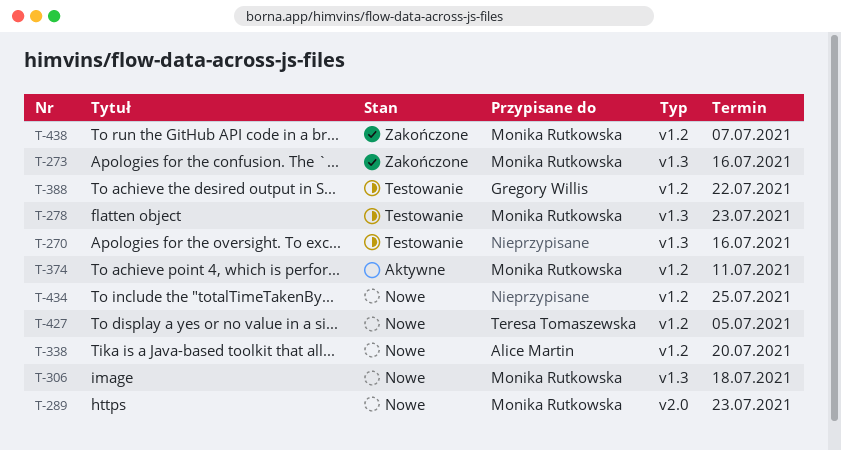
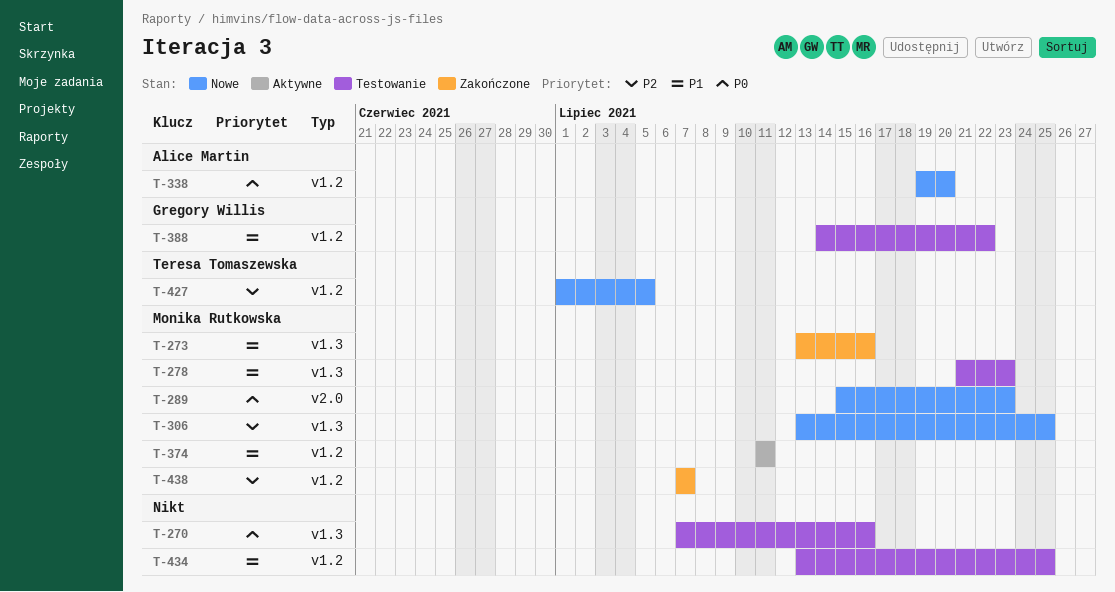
T-306, due: Jul 18 -> Jul 25
T-434, status: Nowe -> Testowanie

